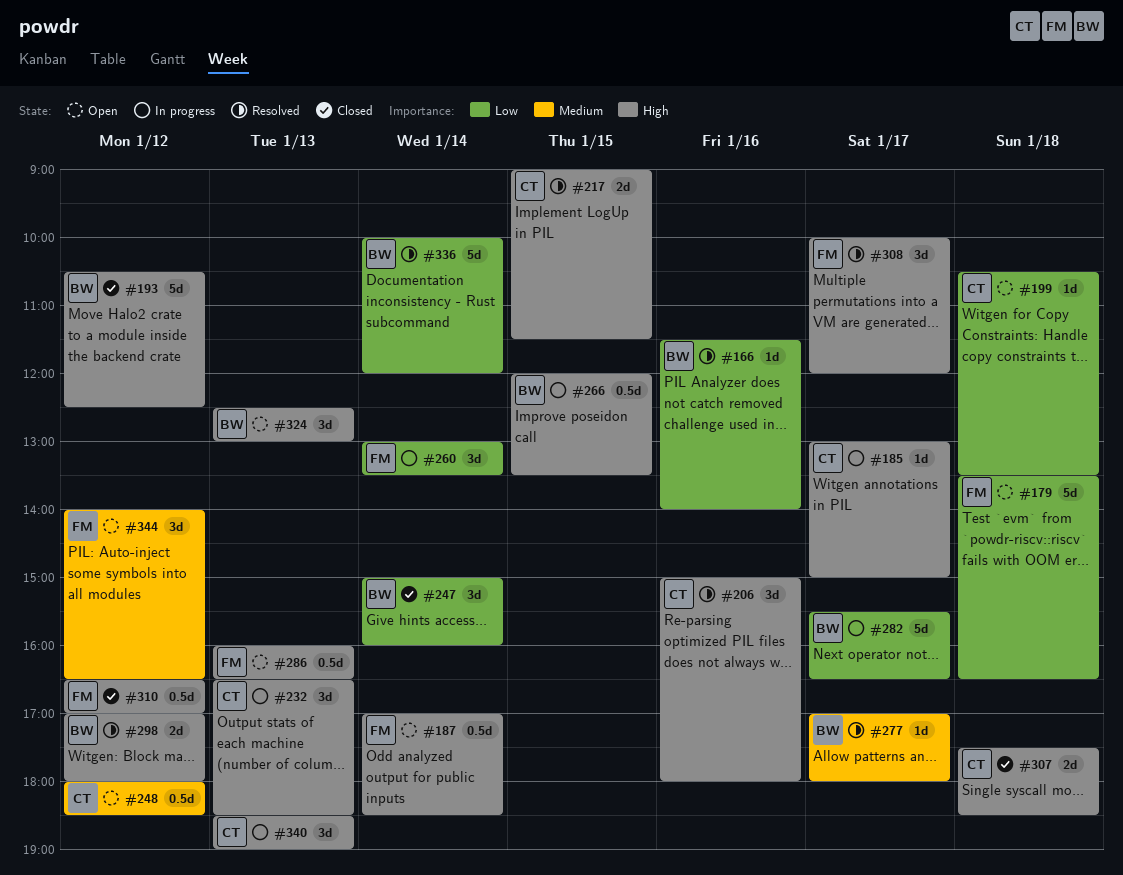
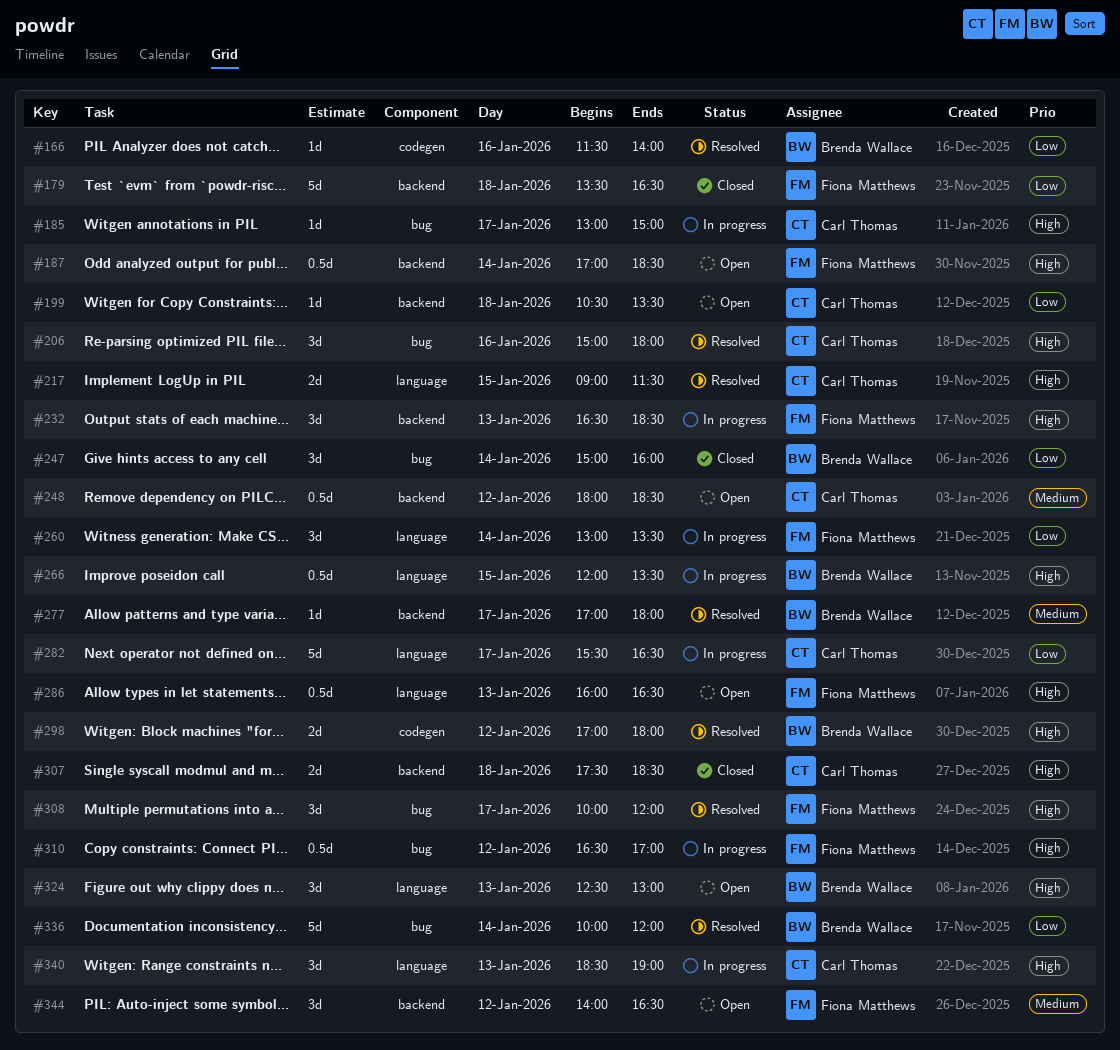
#179, status: Open -> Closed
#193: present -> none
#232, owner: Carl Thomas -> Fiona Matthews
#282, owner: Brenda Wallace -> Carl Thomas
#310, status: Closed -> In progress

